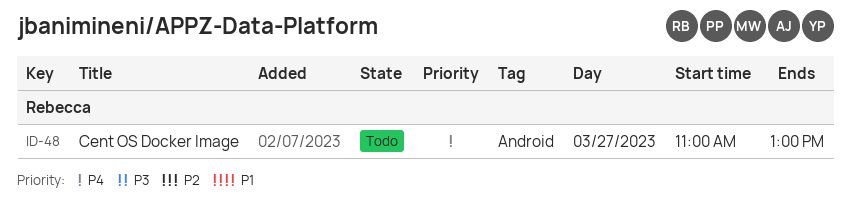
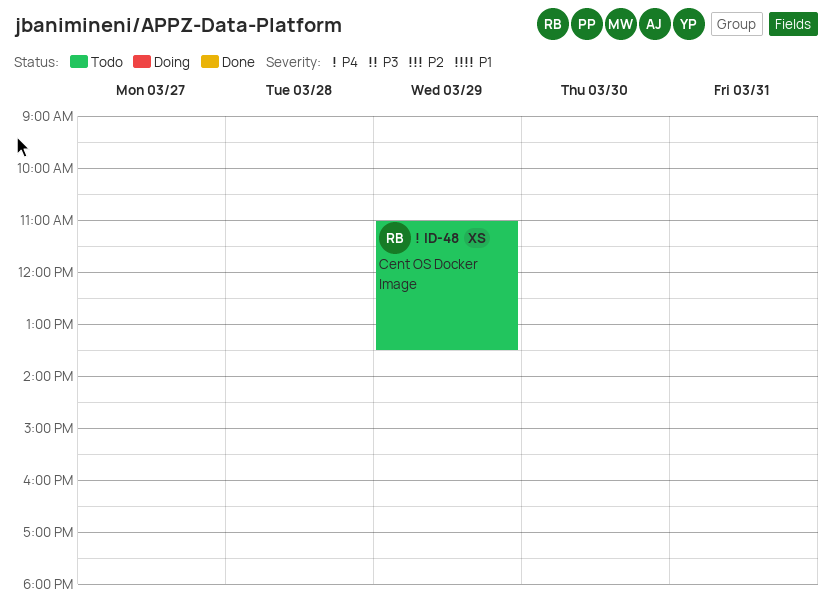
ID-48, day: Mar 27 -> Mar 29
ID-48, ends: 13:00 -> 13:30

